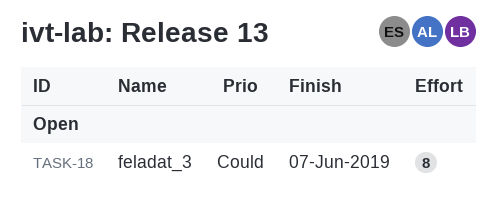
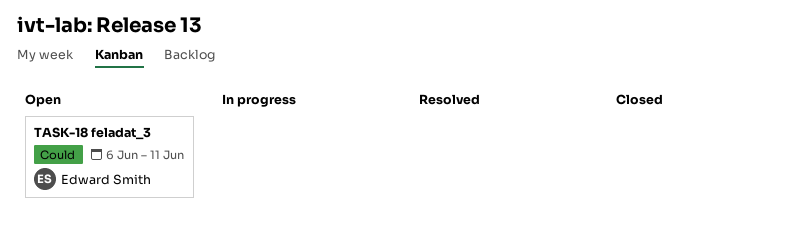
TASK-18, due: Jun 7 -> Jun 11

